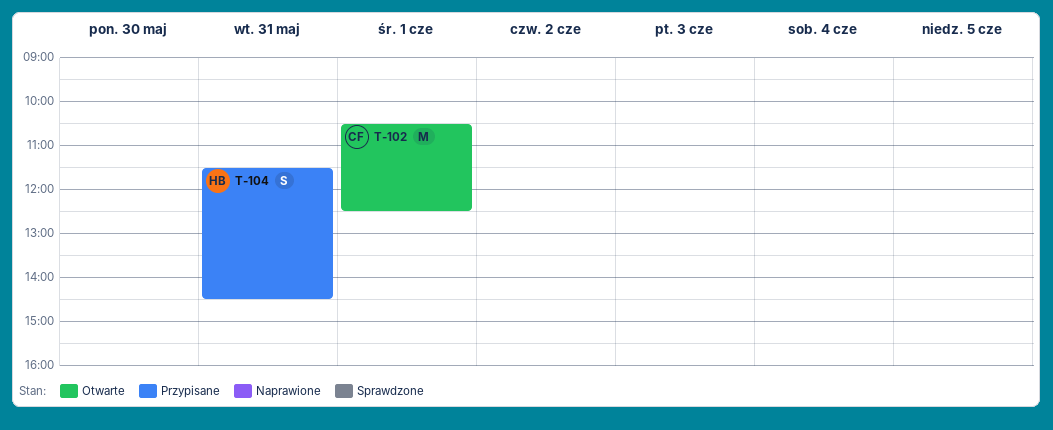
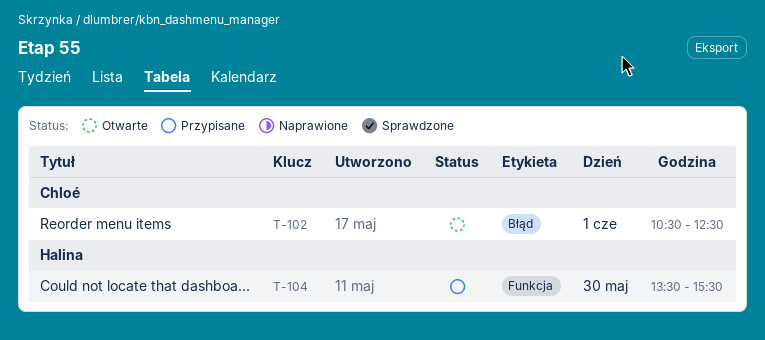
T-104, day: May 31 -> May 30
T-104, begins: 11:30 -> 13:30
T-104, ends: 14:30 -> 15:30

